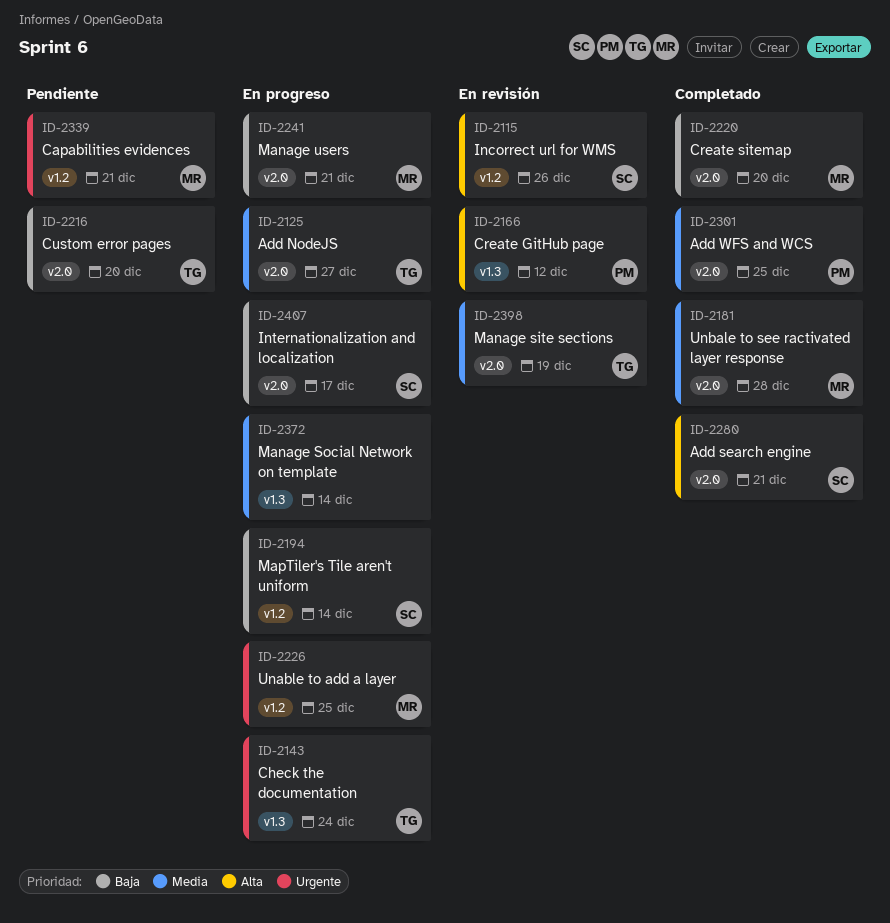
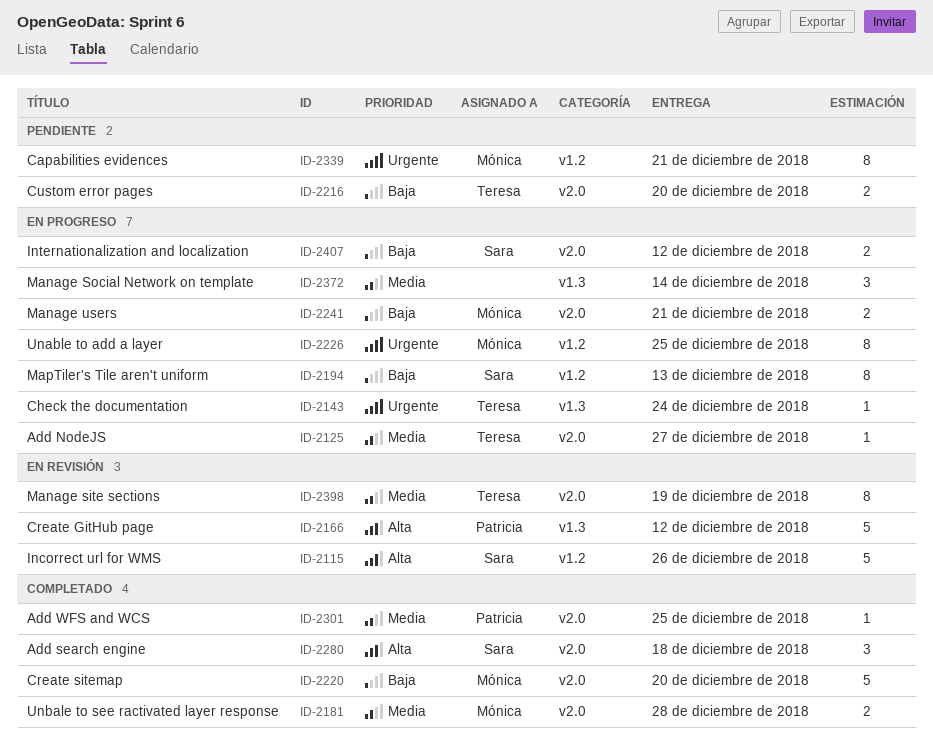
ID-2194, due: Dec 14 -> Dec 13
ID-2280, due: Dec 21 -> Dec 18
ID-2407, due: Dec 17 -> Dec 12

